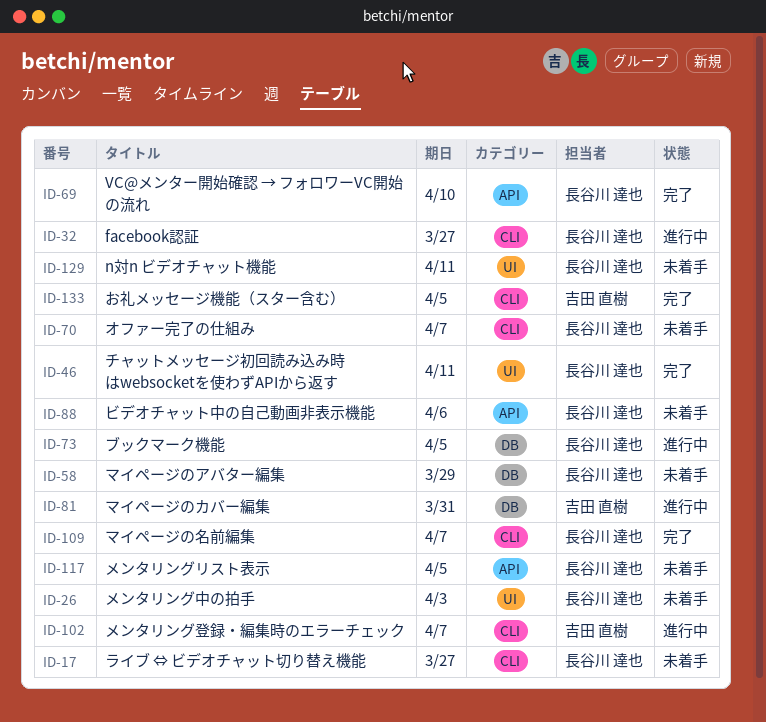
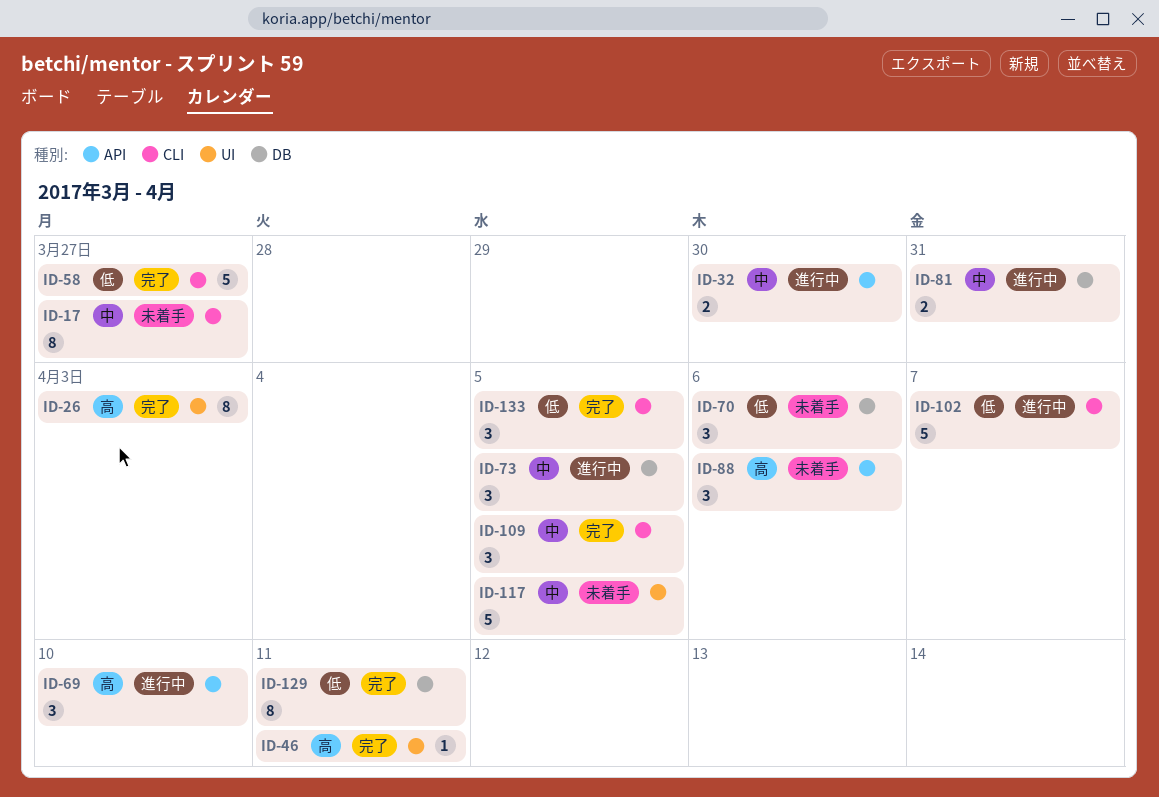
ID-26, status: 未着手 -> 完了
ID-32, label: CLI -> API
ID-32, due: Mar 27 -> Mar 30
ID-58, status: 未着手 -> 完了
ID-58, label: DB -> CLI
ID-58, due: Mar 29 -> Mar 27
ID-69, status: 完了 -> 進行中
ID-70, label: CLI -> DB
ID-70, due: Apr 7 -> Apr 6
ID-109, due: Apr 7 -> Apr 5
ID-117, label: API -> UI
ID-129, status: 未着手 -> 完了
ID-129, label: UI -> DB

